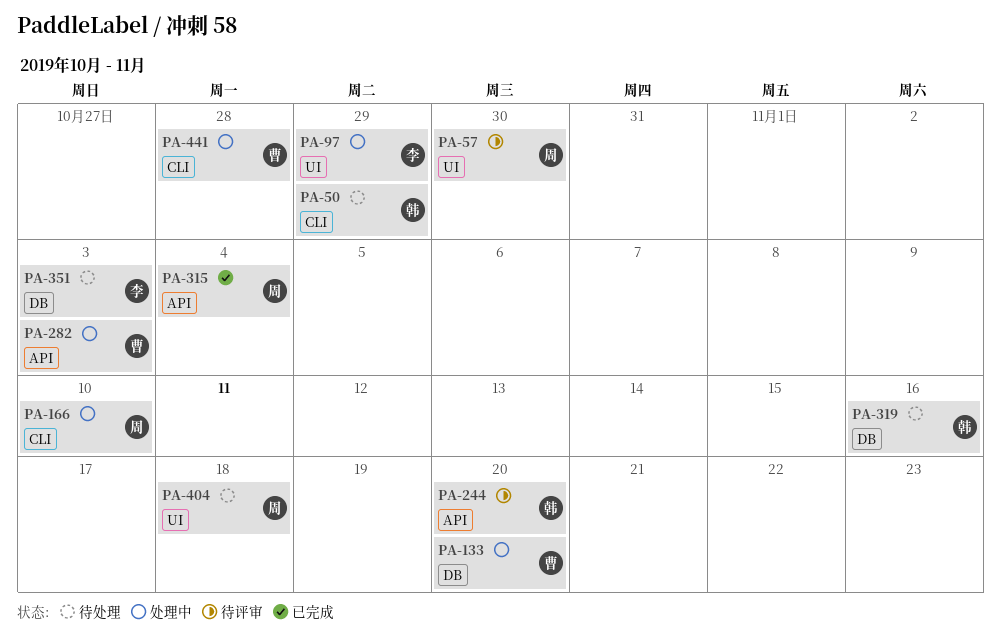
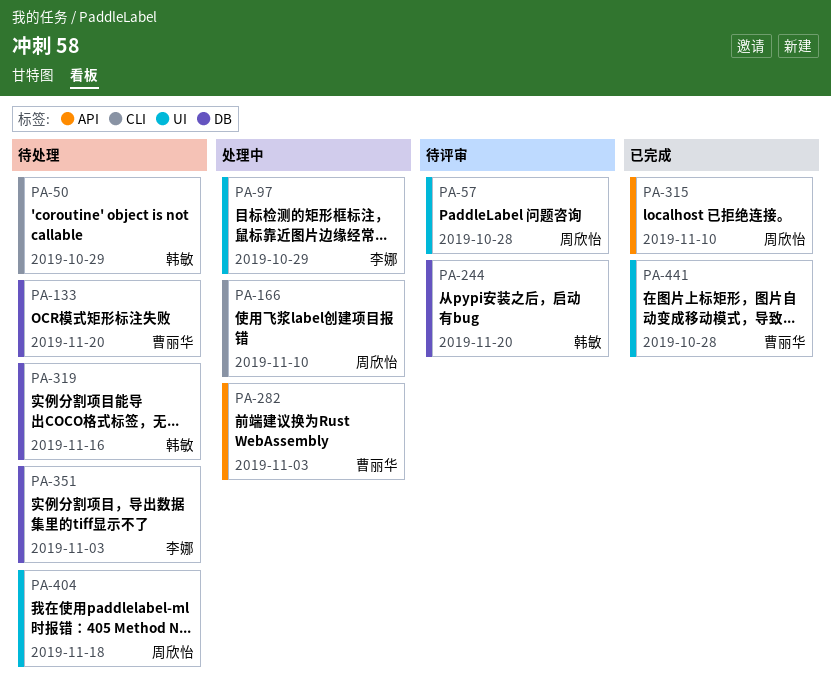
PA-57, due: Oct 30 -> Oct 28
PA-133, status: 处理中 -> 待处理
PA-244, label: API -> DB
PA-315, due: Nov 4 -> Nov 10
PA-441, status: 处理中 -> 已完成
PA-441, label: CLI -> UI

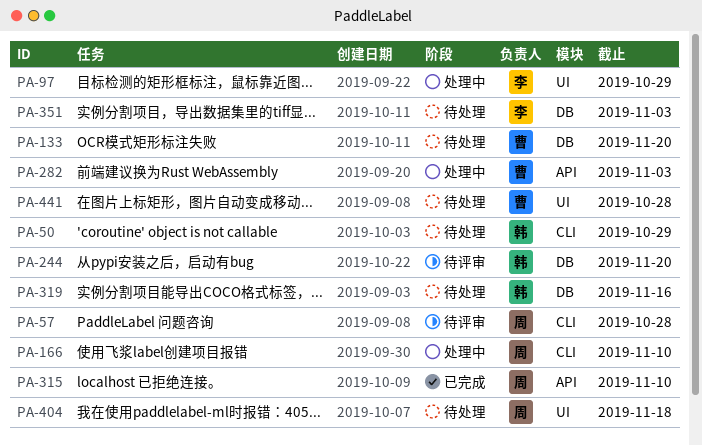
PA-57, label: UI -> CLI
PA-441, status: 已完成 -> 待处理

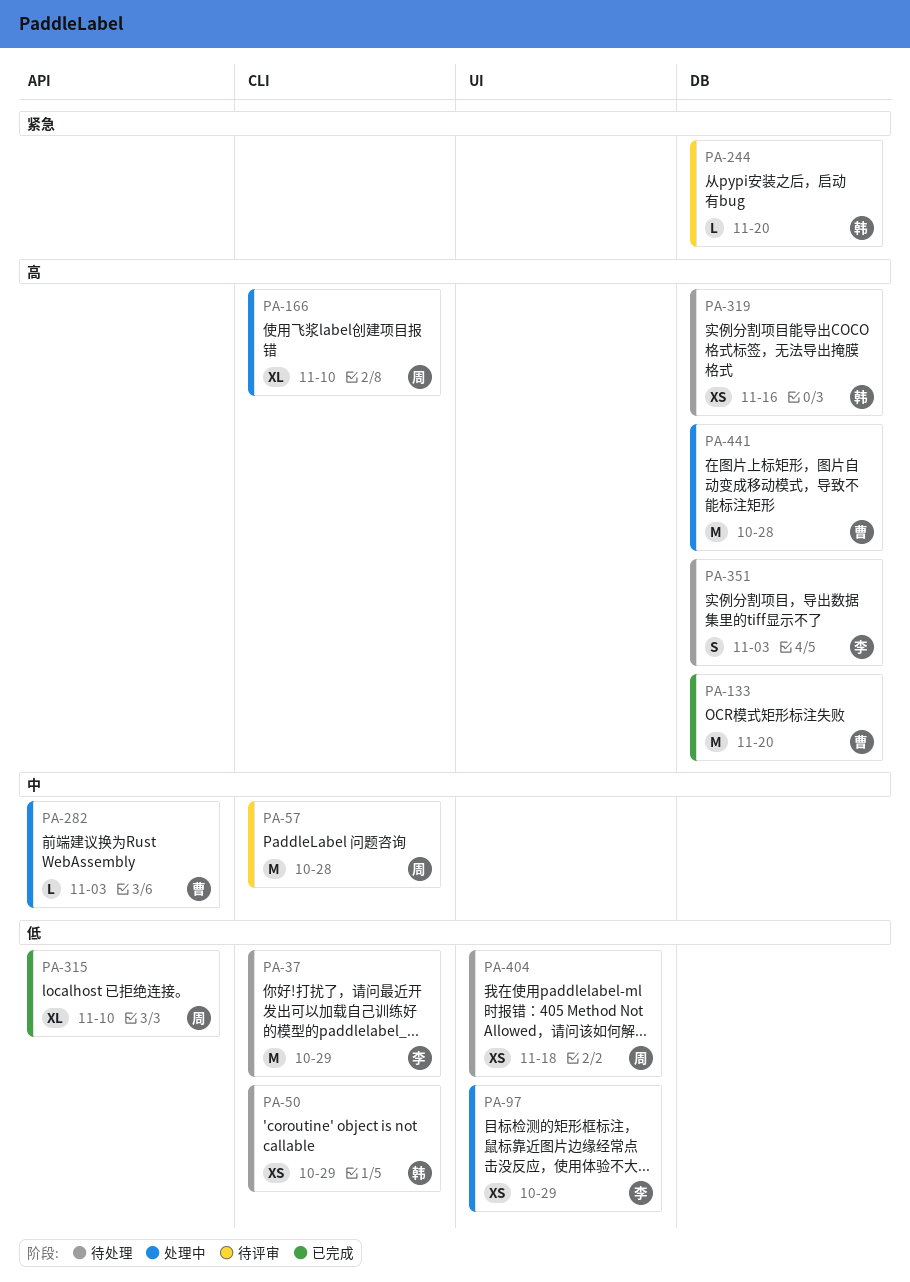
PA-37: none -> present
PA-133, status: 待处理 -> 已完成
PA-441, status: 待处理 -> 处理中
PA-441, label: UI -> DB

